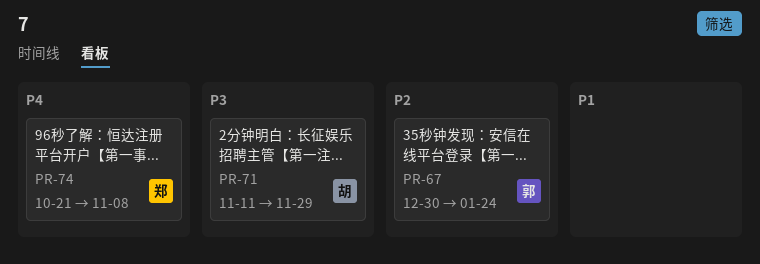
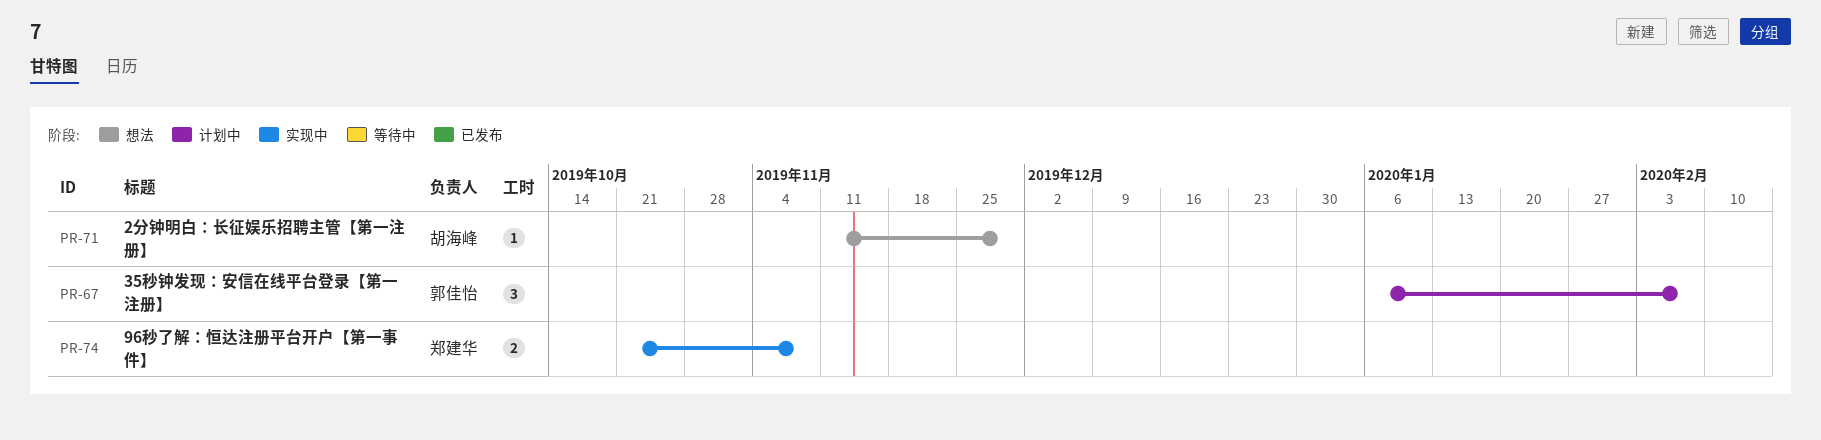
PR-67, start: Dec 30 -> Jan 6
PR-67, due: Jan 24 -> Feb 7

